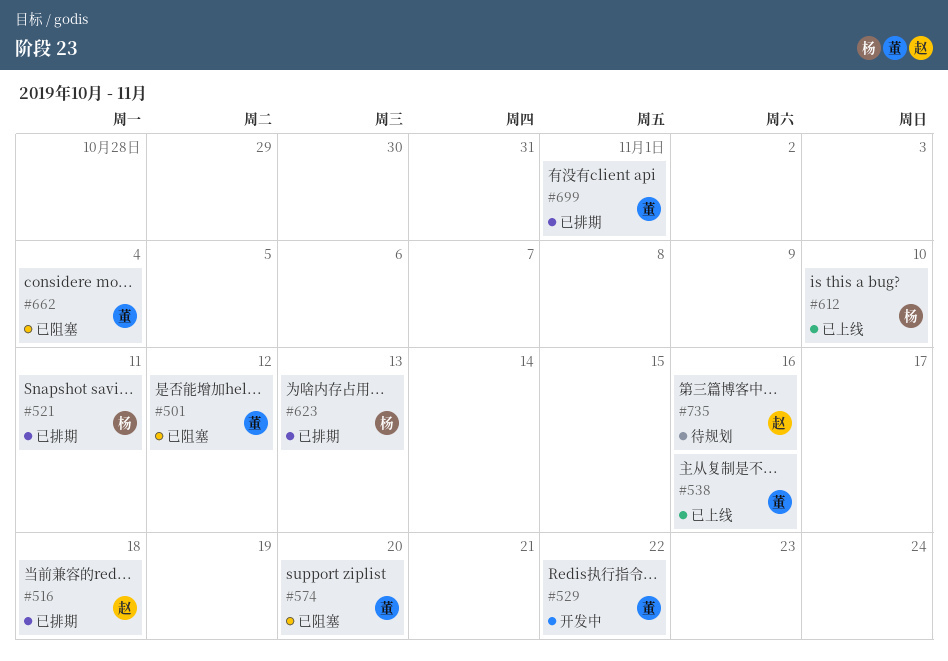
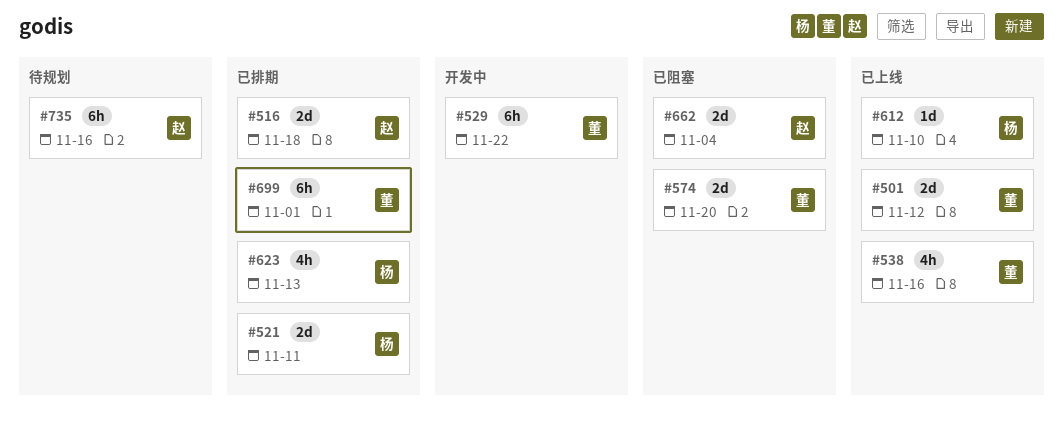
#501, status: 已阻塞 -> 已上线
#662, owner: 董 -> 赵

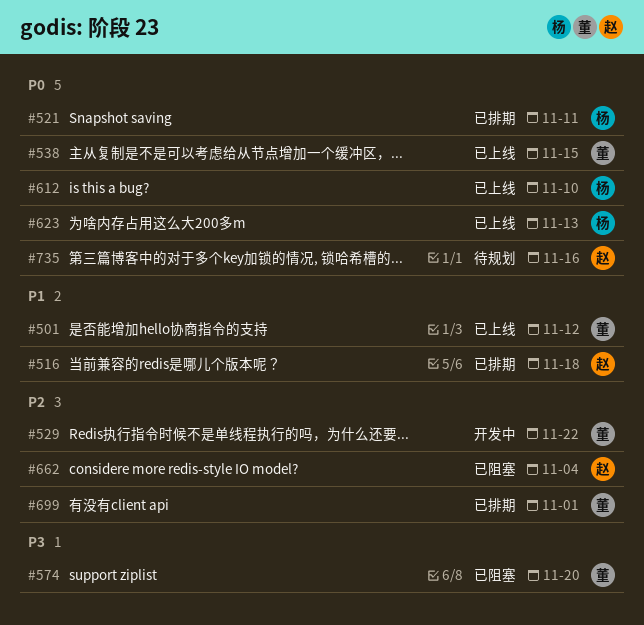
#538, due: Nov 16 -> Nov 15
#623, status: 已排期 -> 已上线

